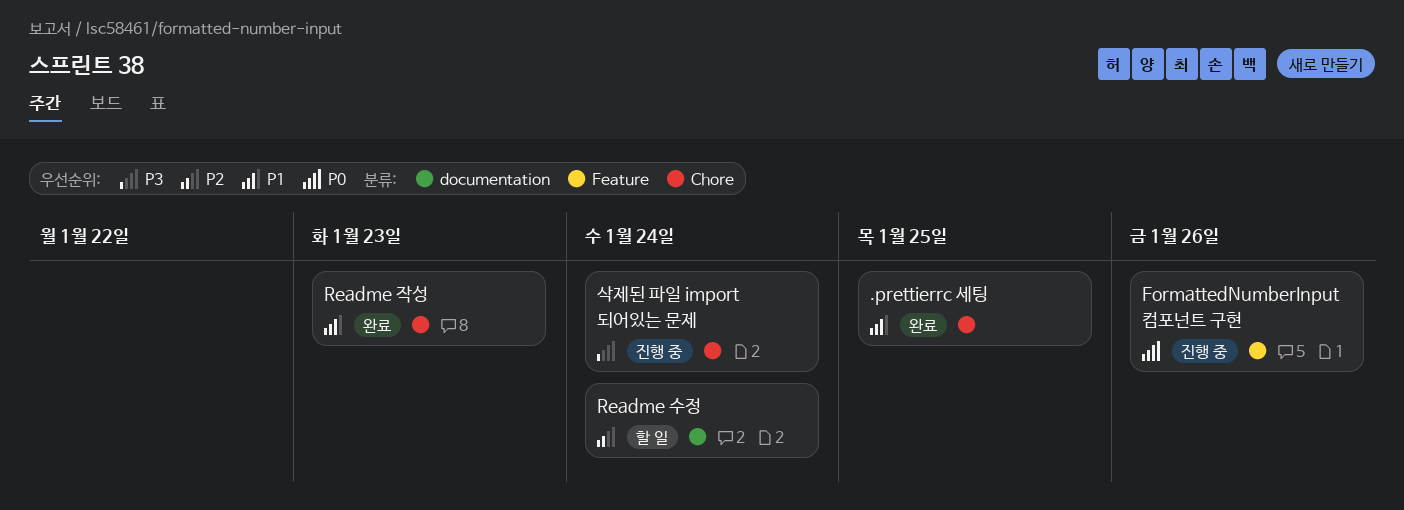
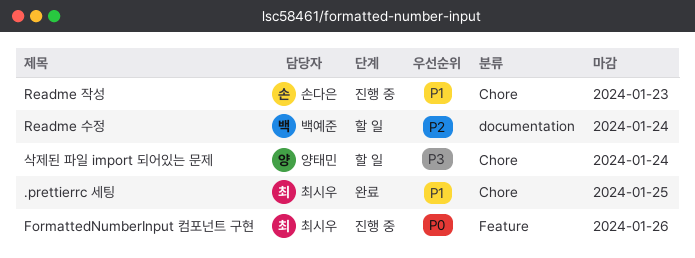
Readme 작성, status: 완료 -> 진행 중
삭제된 파일 import 되어있는 문제, status: 진행 중 -> 할 일

